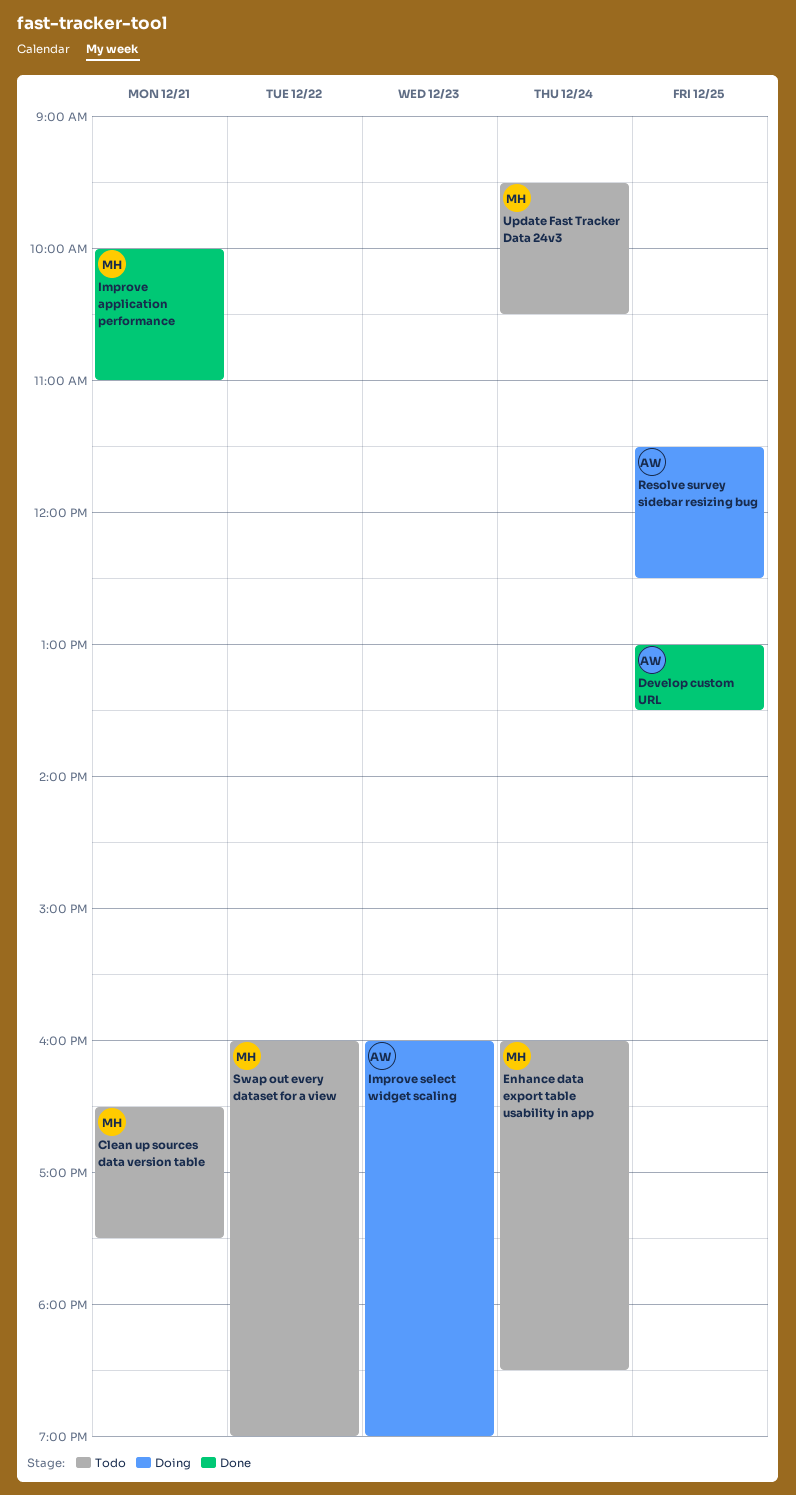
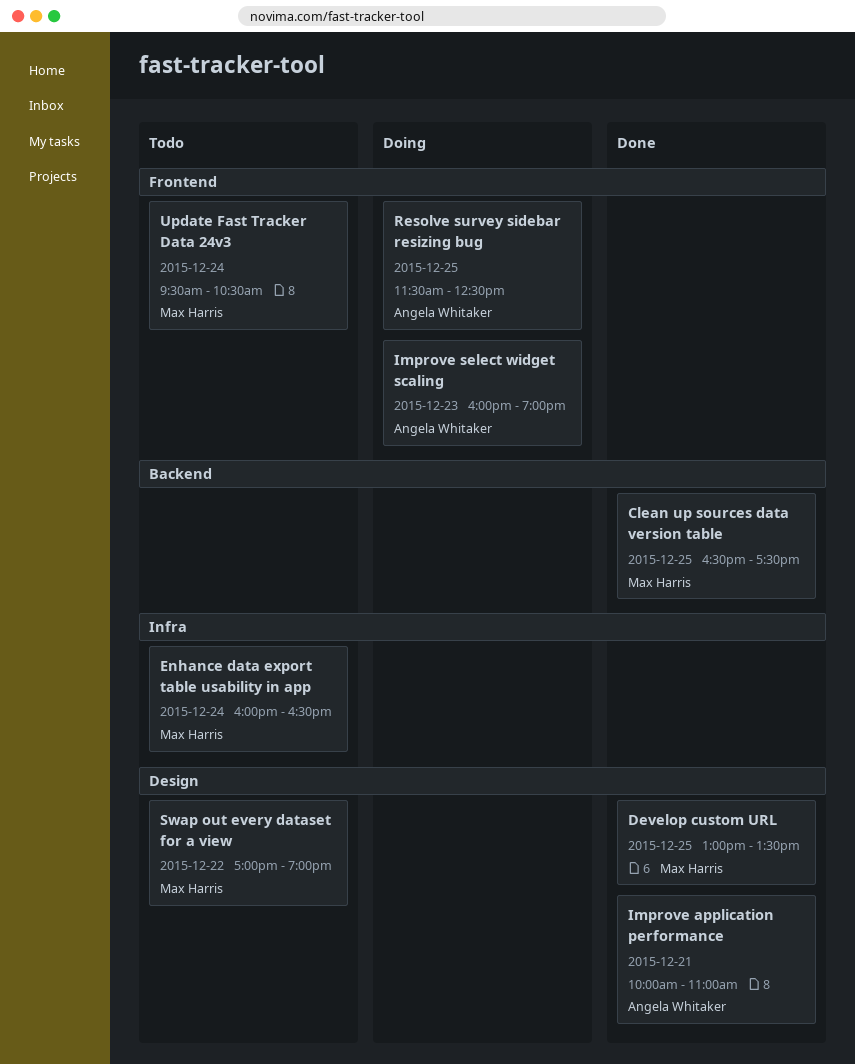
Clean up sources data version table, status: Todo -> Done
Clean up sources data version table, day: Dec 21 -> Dec 25
Develop custom URL, owner: Angela Whitaker -> Max Harris
Enhance data export table usability in app, ends: 18:30 -> 16:30
Improve application performance, owner: Max Harris -> Angela Whitaker
Swap out every dataset for a view, begins: 16:00 -> 17:00

